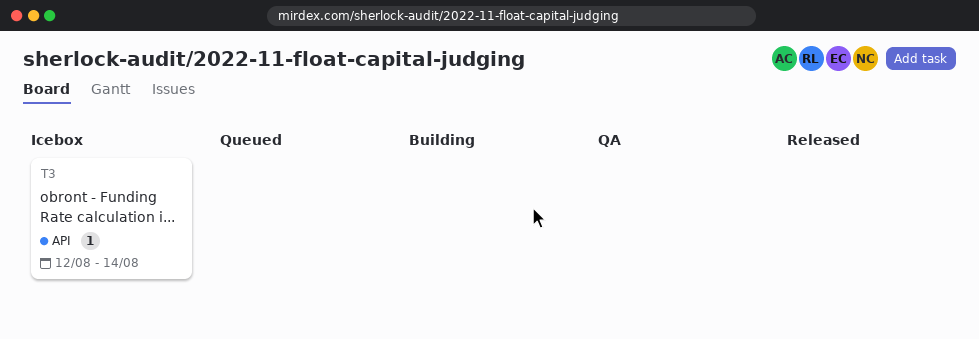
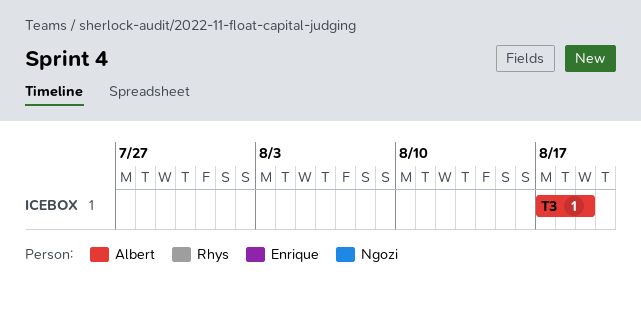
T3, start: Aug 12 -> Aug 17
T3, due: Aug 14 -> Aug 19

